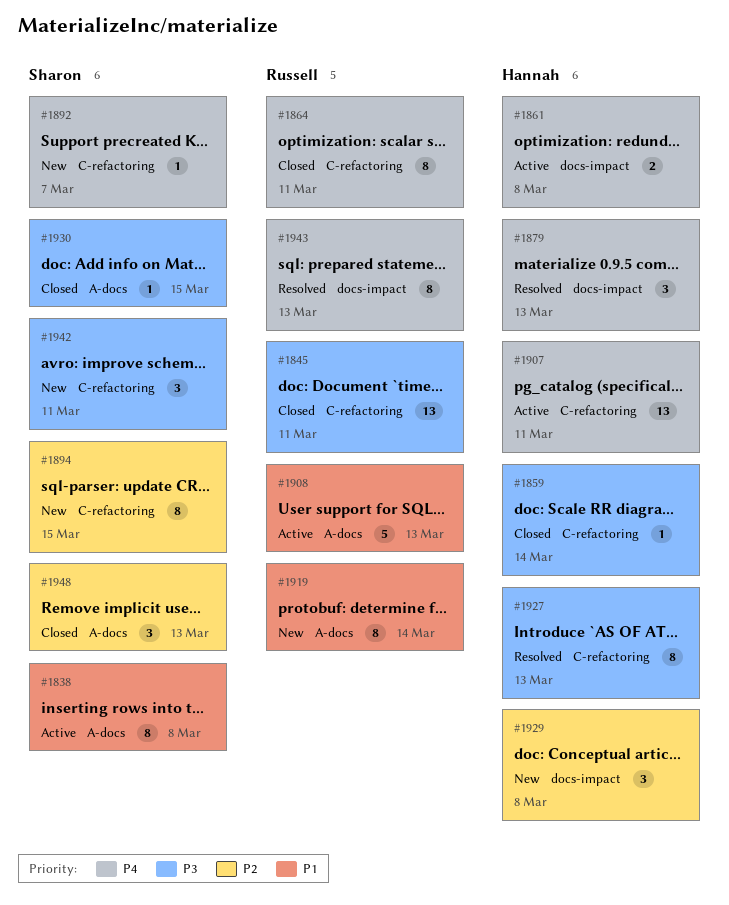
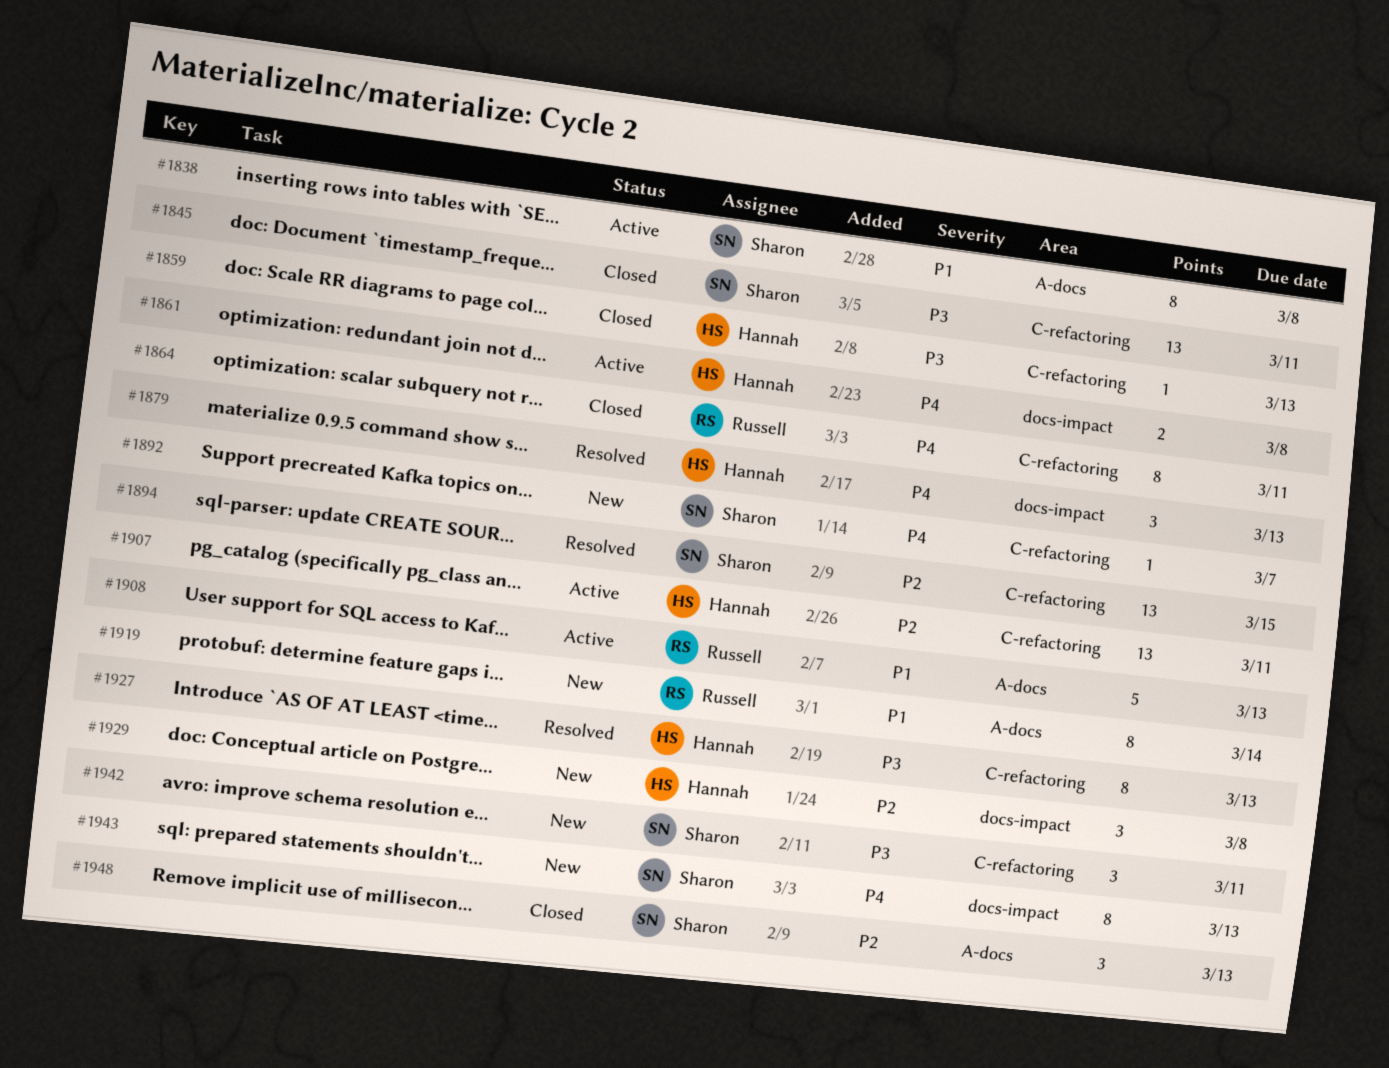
#1845, owner: Russell -> Sharon
#1859, due: Mar 14 -> Mar 13
#1894, status: New -> Resolved
#1894, estimate: 8 -> 13
#1907, priority: P4 -> P2
#1930: present -> none
#1943, status: Resolved -> New
#1943, owner: Russell -> Sharon

